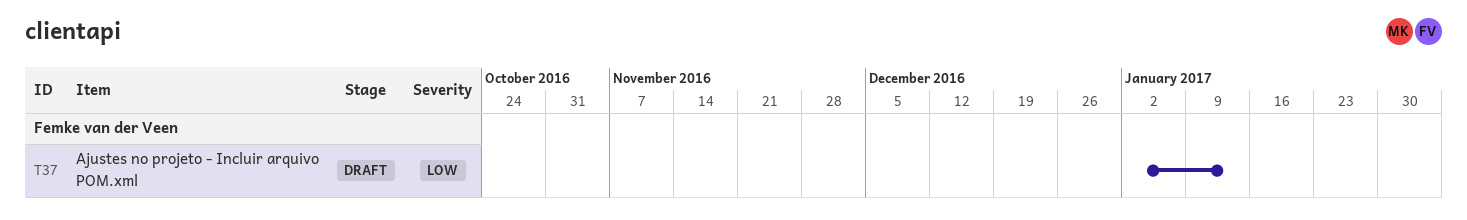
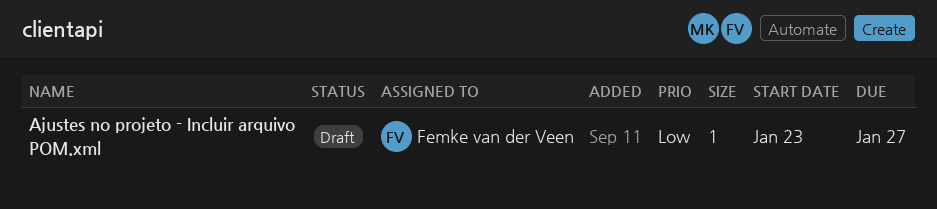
Ajustes no projeto - Incluir arquivo POM.xml, start: Jan 2 -> Jan 23
Ajustes no projeto - Incluir arquivo POM.xml, due: Jan 13 -> Jan 27

